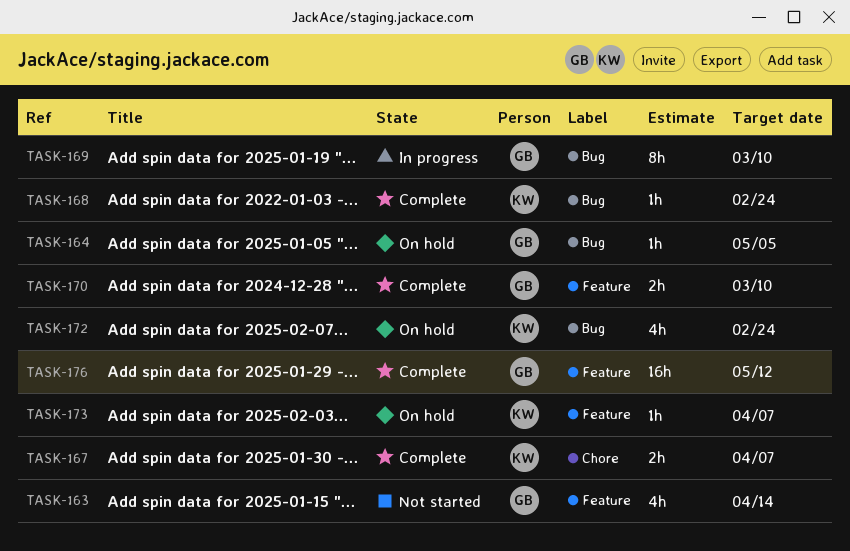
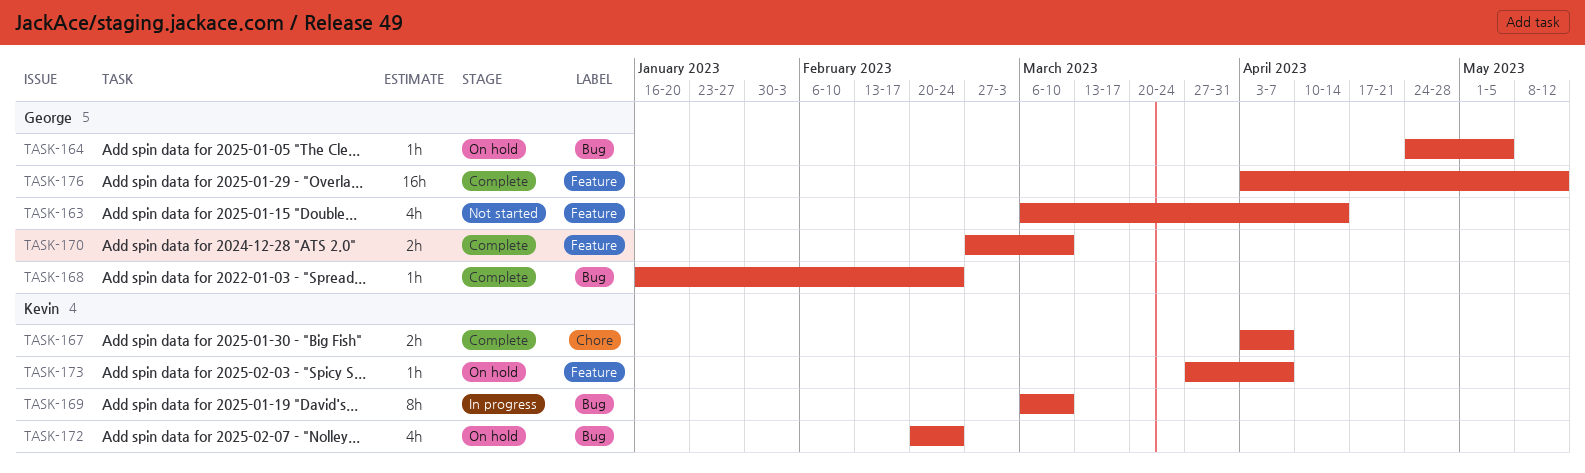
TASK-168, owner: Kevin -> George
TASK-169, owner: George -> Kevin

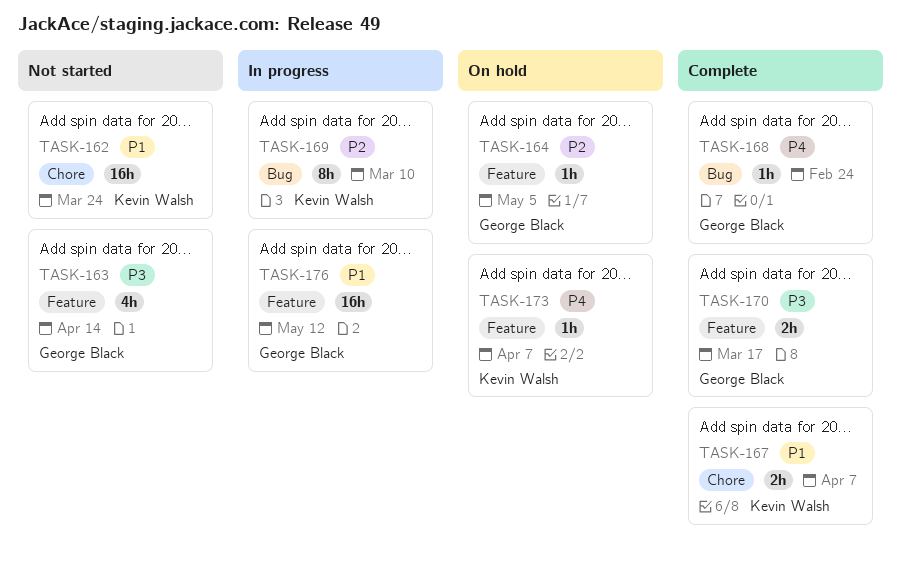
TASK-162: none -> present
TASK-164, label: Bug -> Feature
TASK-170, due: Mar 10 -> Mar 17
TASK-172: present -> none
TASK-176, status: Complete -> In progress

